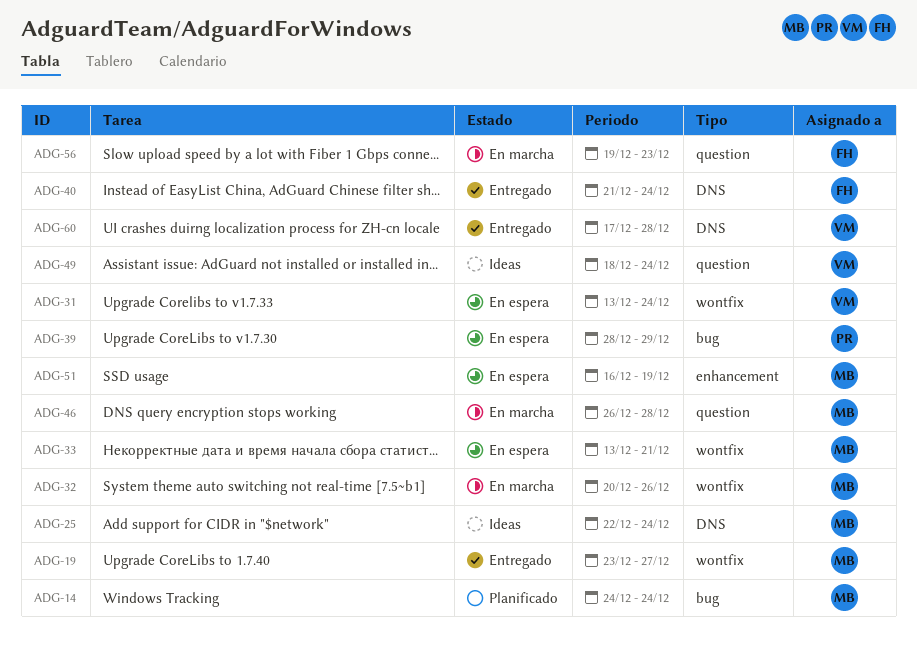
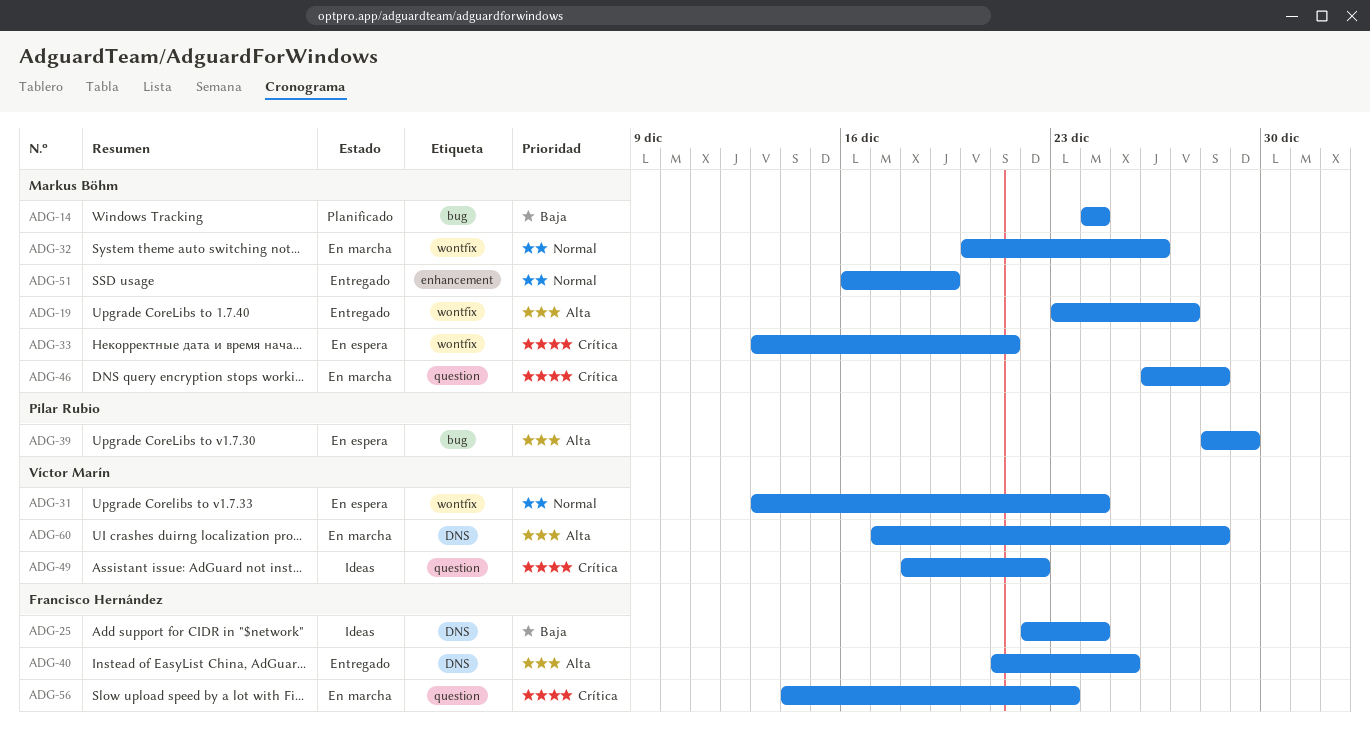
ADG-25, owner: Markus Böhm -> Francisco Hernández
ADG-40, due: Dec 24 -> Dec 25
ADG-49, due: Dec 24 -> Dec 22
ADG-51, status: En espera -> Entregado
ADG-56, start: Dec 19 -> Dec 14
ADG-60, status: Entregado -> En marcha

